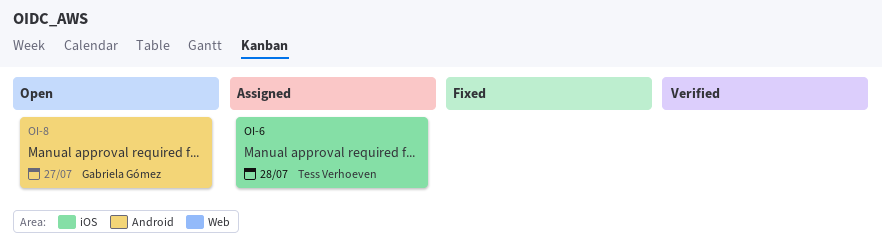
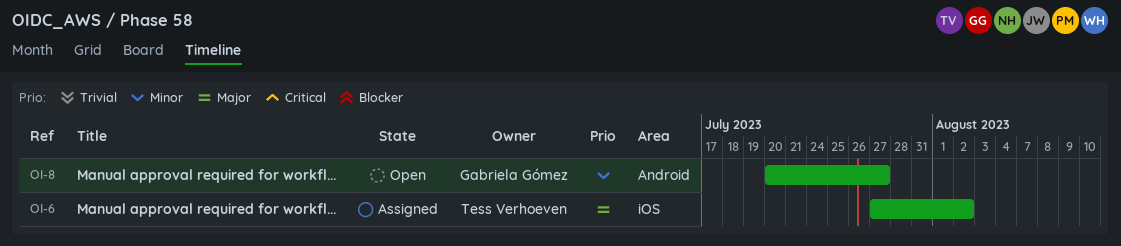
OI-6, due: Jul 28 -> Aug 2

